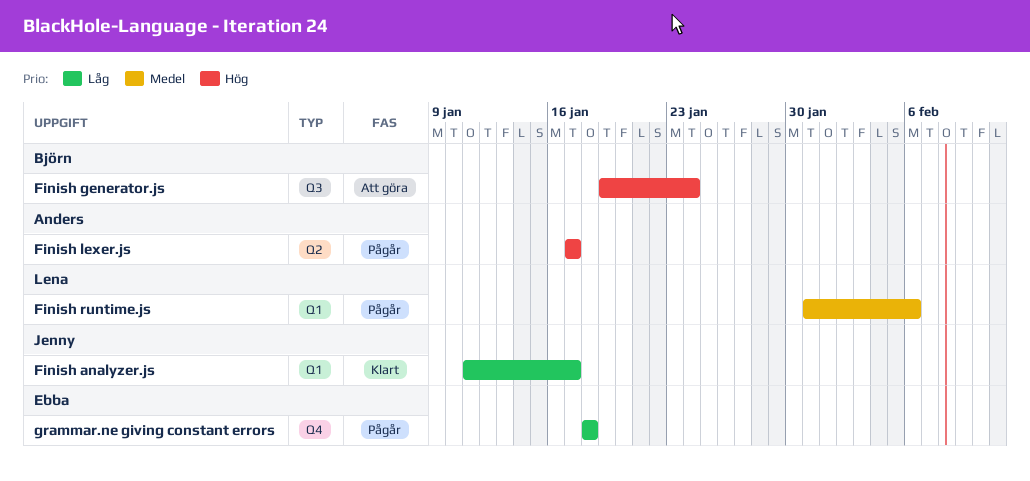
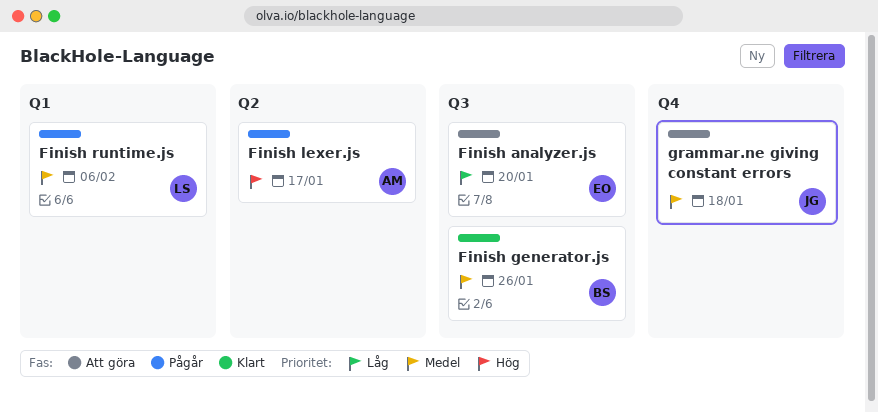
Finish analyzer.js, status: Klart -> Att göra
Finish analyzer.js, owner: Jenny -> Ebba
Finish analyzer.js, label: Q1 -> Q3
Finish analyzer.js, due: Jan 17 -> Jan 20
Finish generator.js, status: Att göra -> Klart
Finish generator.js, priority: Hög -> Medel
Finish generator.js, due: Jan 24 -> Jan 26
grammar.ne giving constant errors, status: Pågår -> Att göra
grammar.ne giving constant errors, owner: Ebba -> Jenny
grammar.ne giving constant errors, priority: Låg -> Medel

